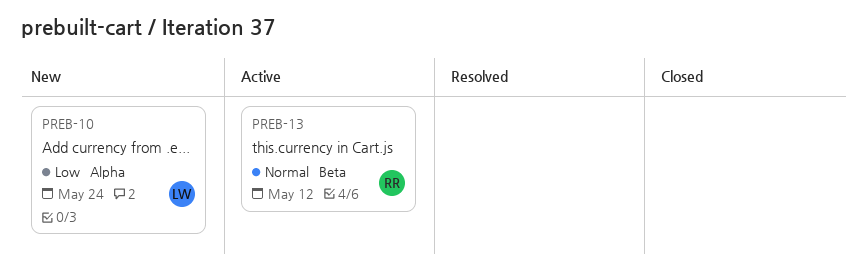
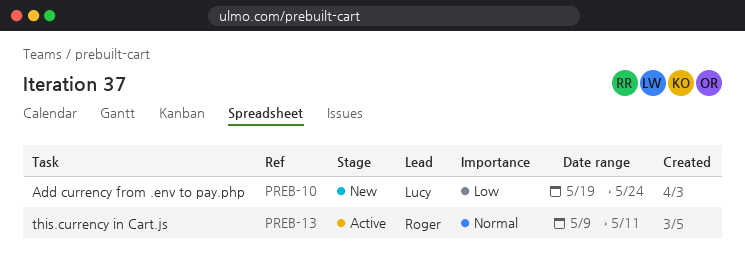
PREB-13, due: May 12 -> May 11

